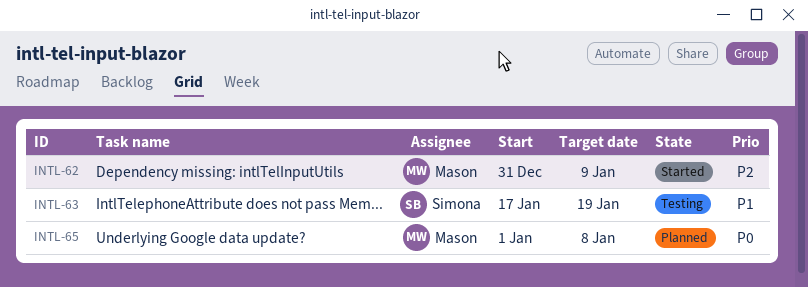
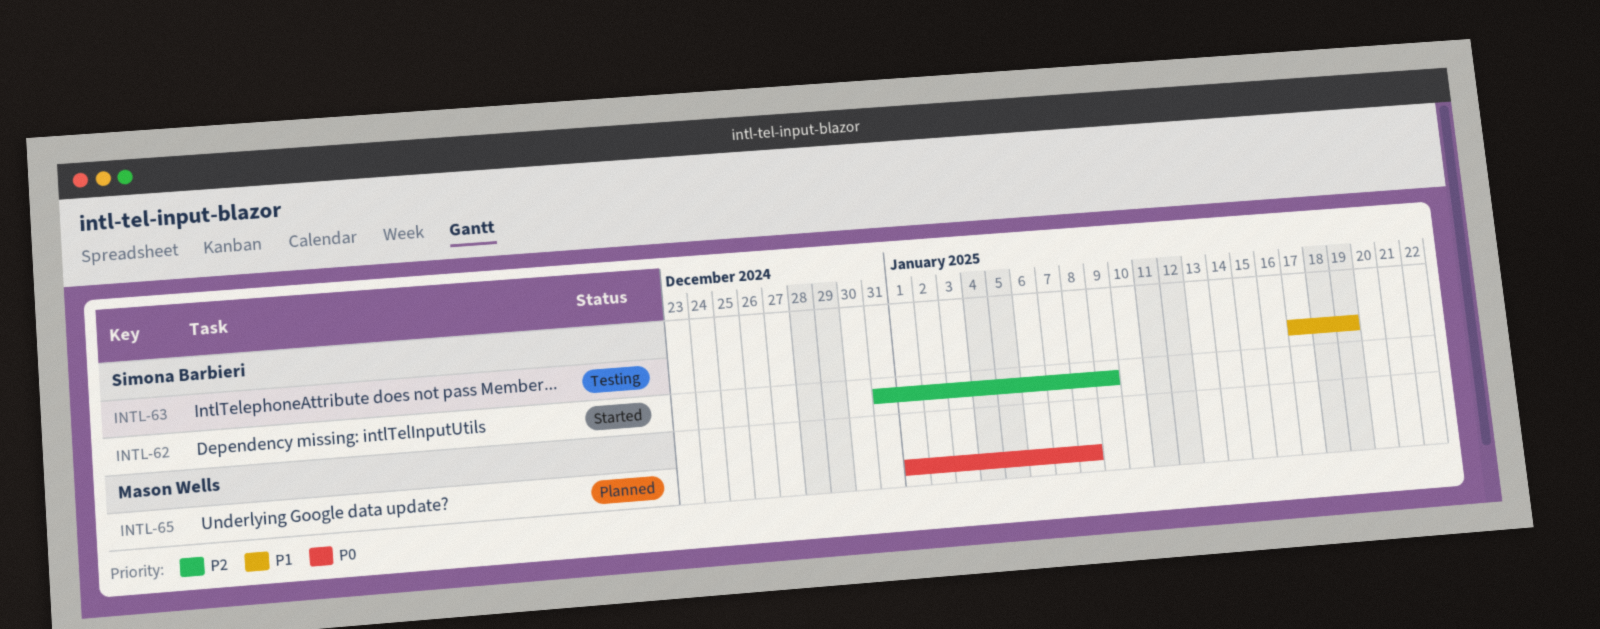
INTL-62, owner: Mason Wells -> Simona Barbieri

